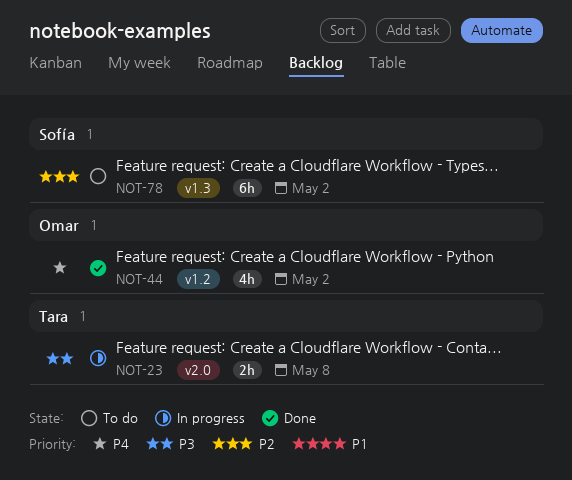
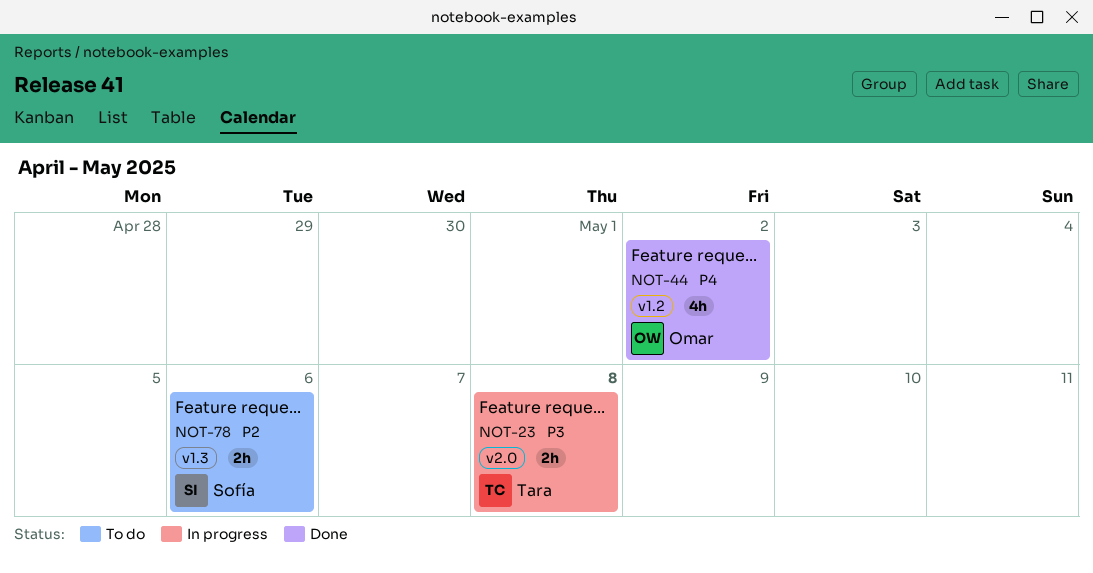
NOT-78, estimate: 6h -> 2h
NOT-78, due: May 2 -> May 6

